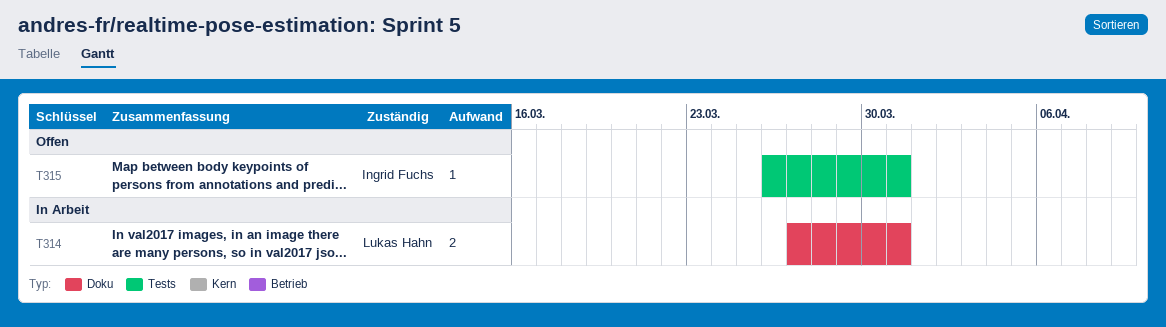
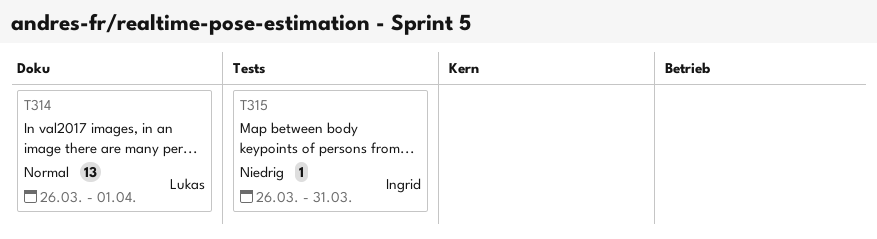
T314, estimate: 2 -> 13
T314, start: Mar 27 -> Mar 26
T314, due: Mar 31 -> Apr 1

